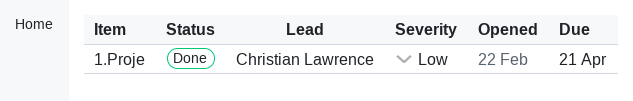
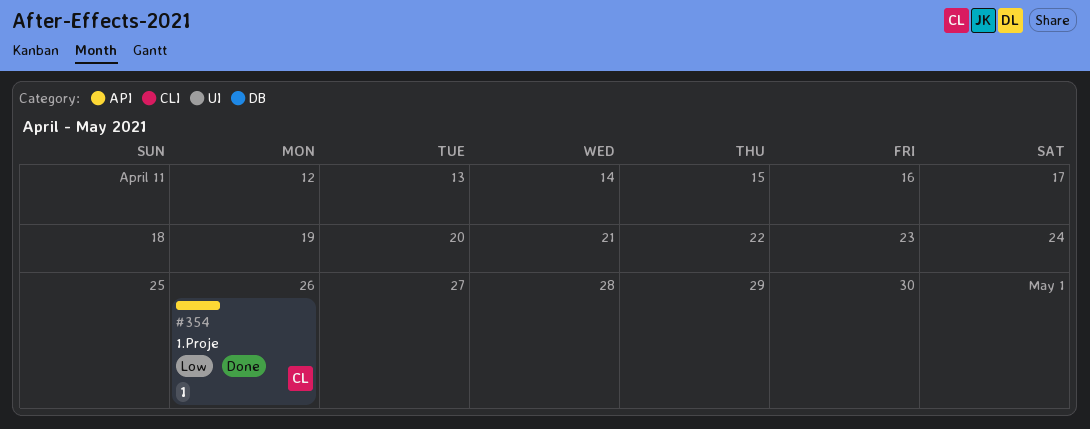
1.Proje, due: Apr 21 -> Apr 26

